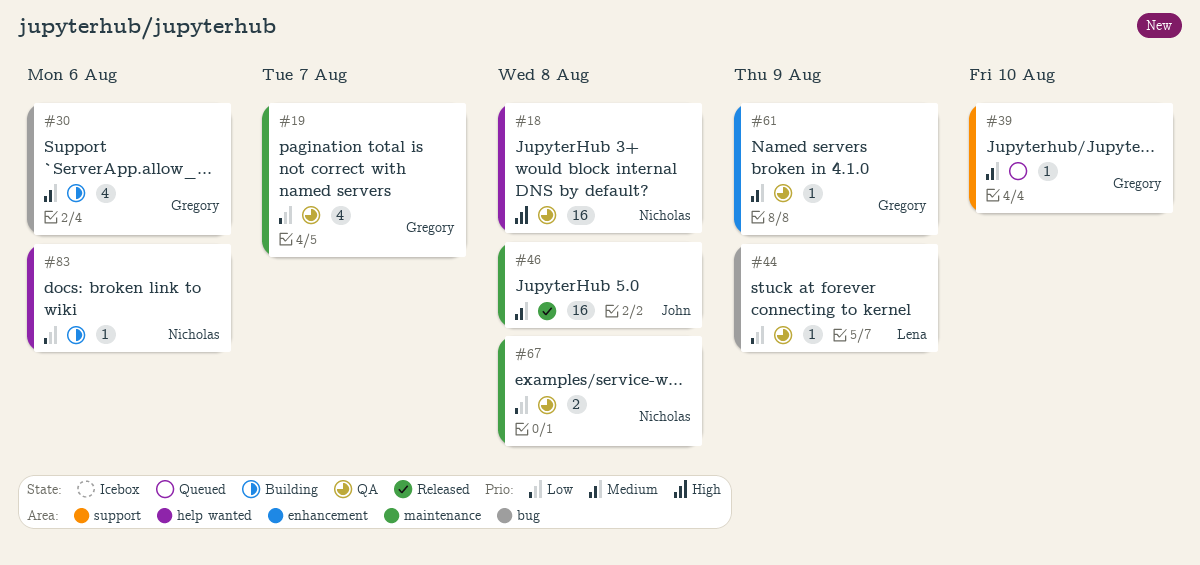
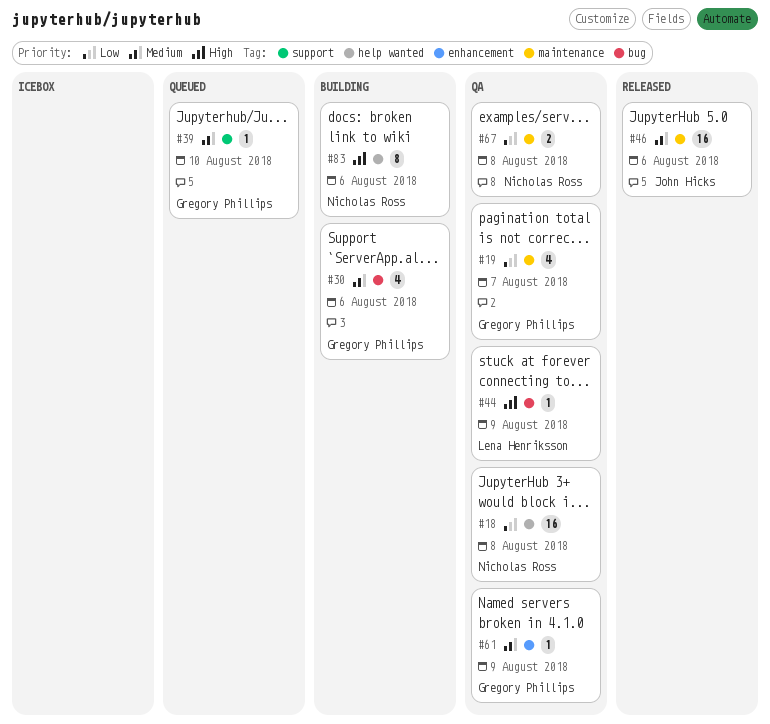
#18, priority: High -> Low
#44, priority: Low -> High
#46, due: Aug 8 -> Aug 6
#83, priority: Low -> High
#83, estimate: 1 -> 8

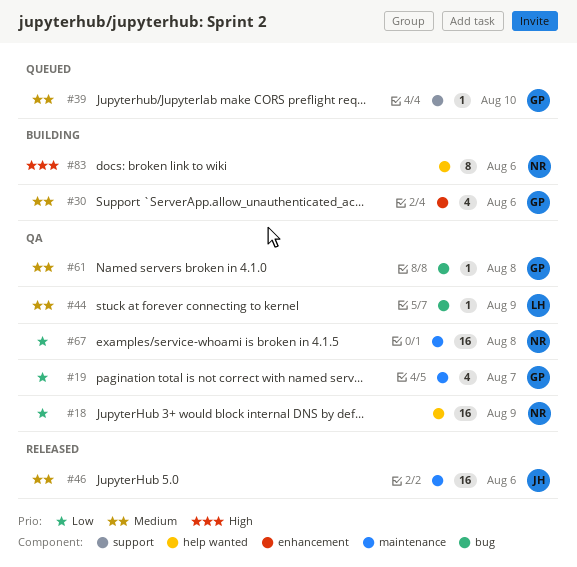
#18, due: Aug 8 -> Aug 9
#30, label: bug -> enhancement
#44, priority: High -> Medium
#61, label: enhancement -> bug
#61, due: Aug 9 -> Aug 8
#67, estimate: 2 -> 16

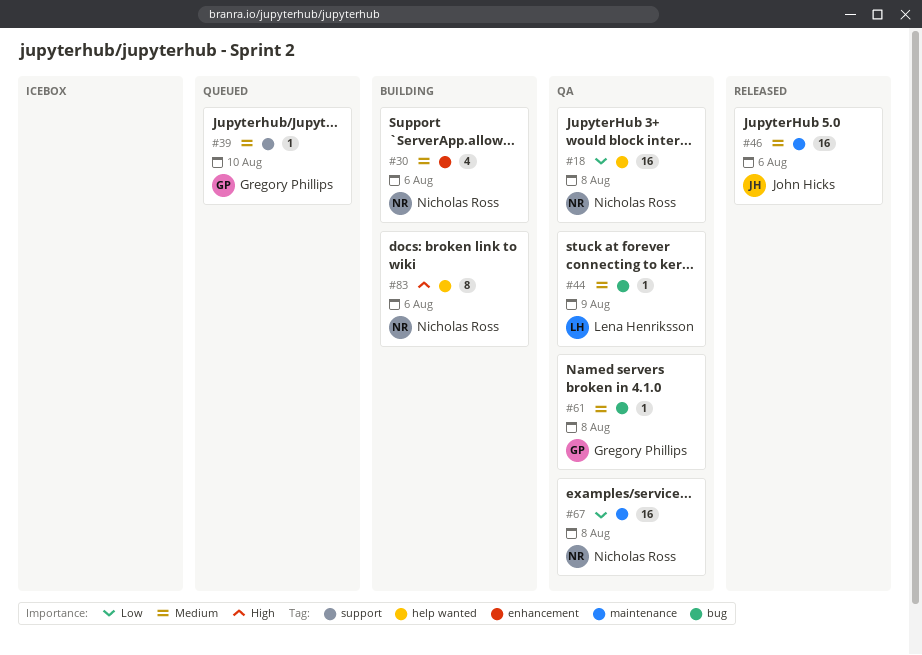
#18, due: Aug 9 -> Aug 8
#19: present -> none
#30, owner: Gregory Phillips -> Nicholas Ross

